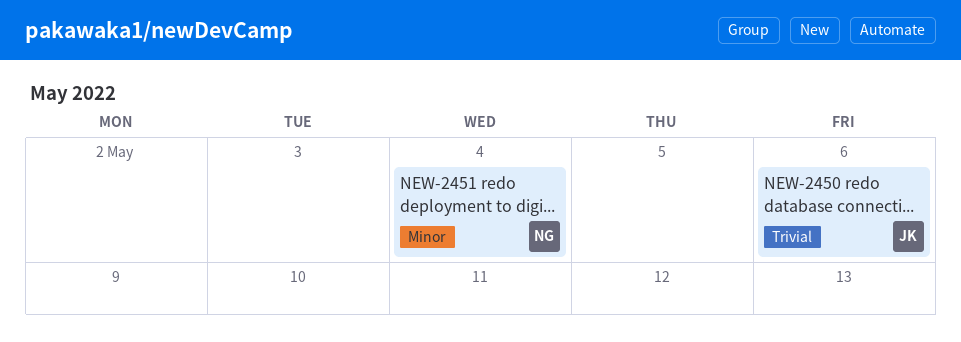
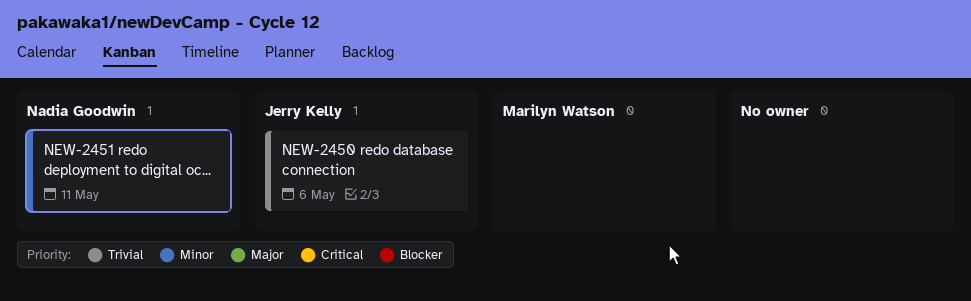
NEW-2451, due: May 4 -> May 11

